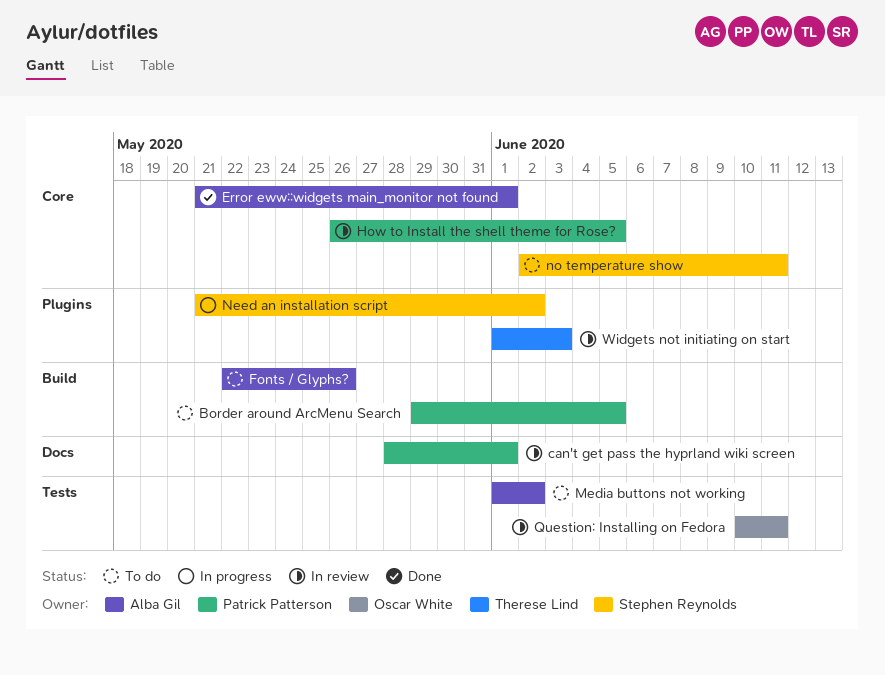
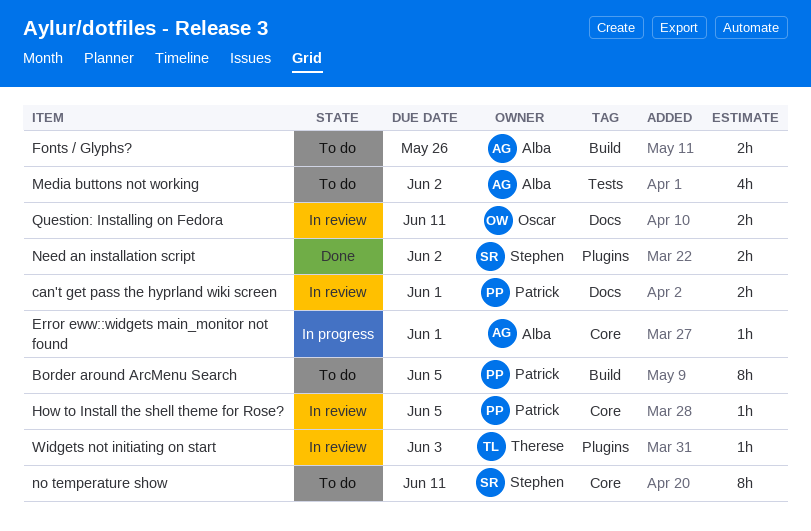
Error eww::widgets main_monitor not found, status: Done -> In progress
Need an installation script, status: In progress -> Done
Question: Installing on Fedora, label: Tests -> Docs

